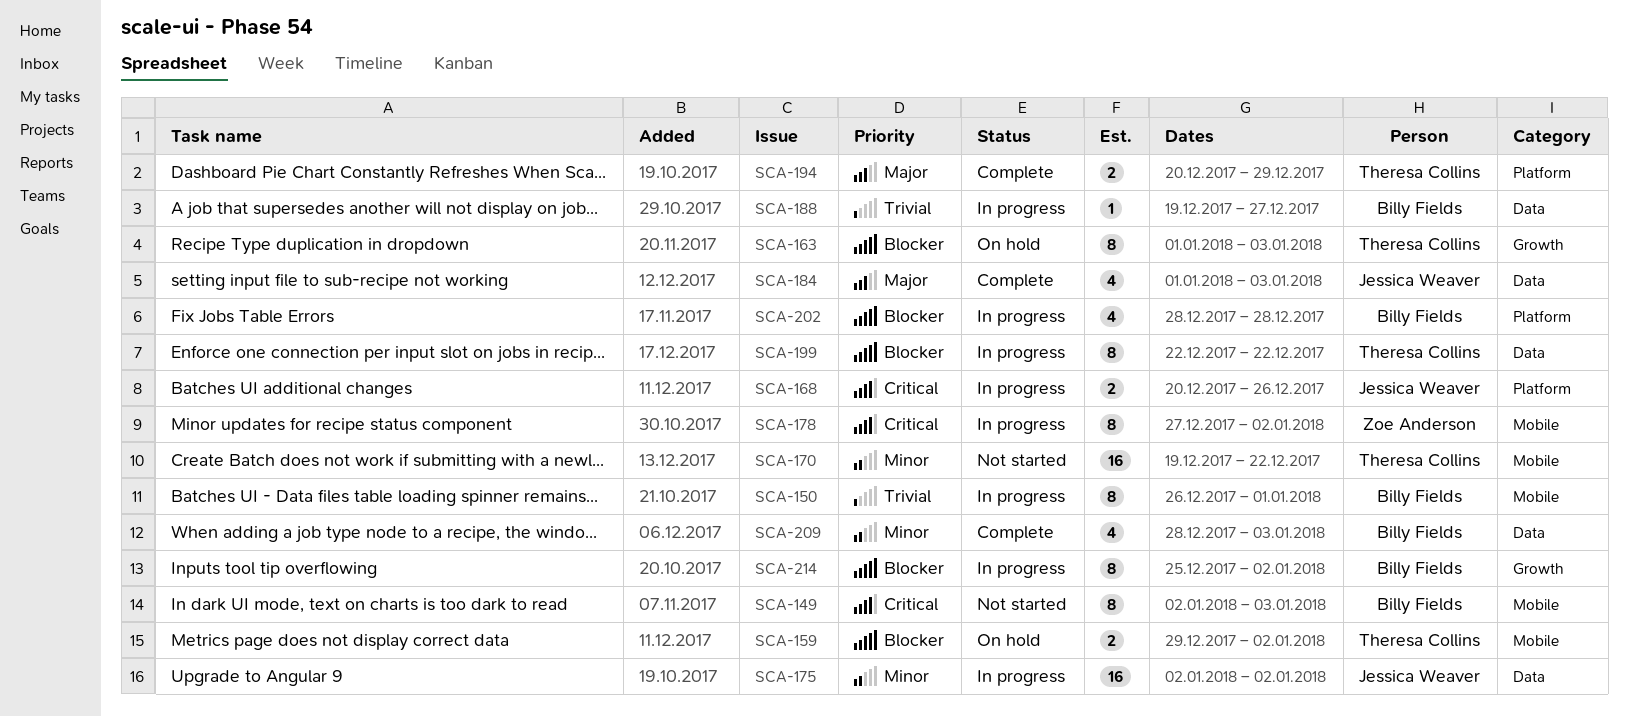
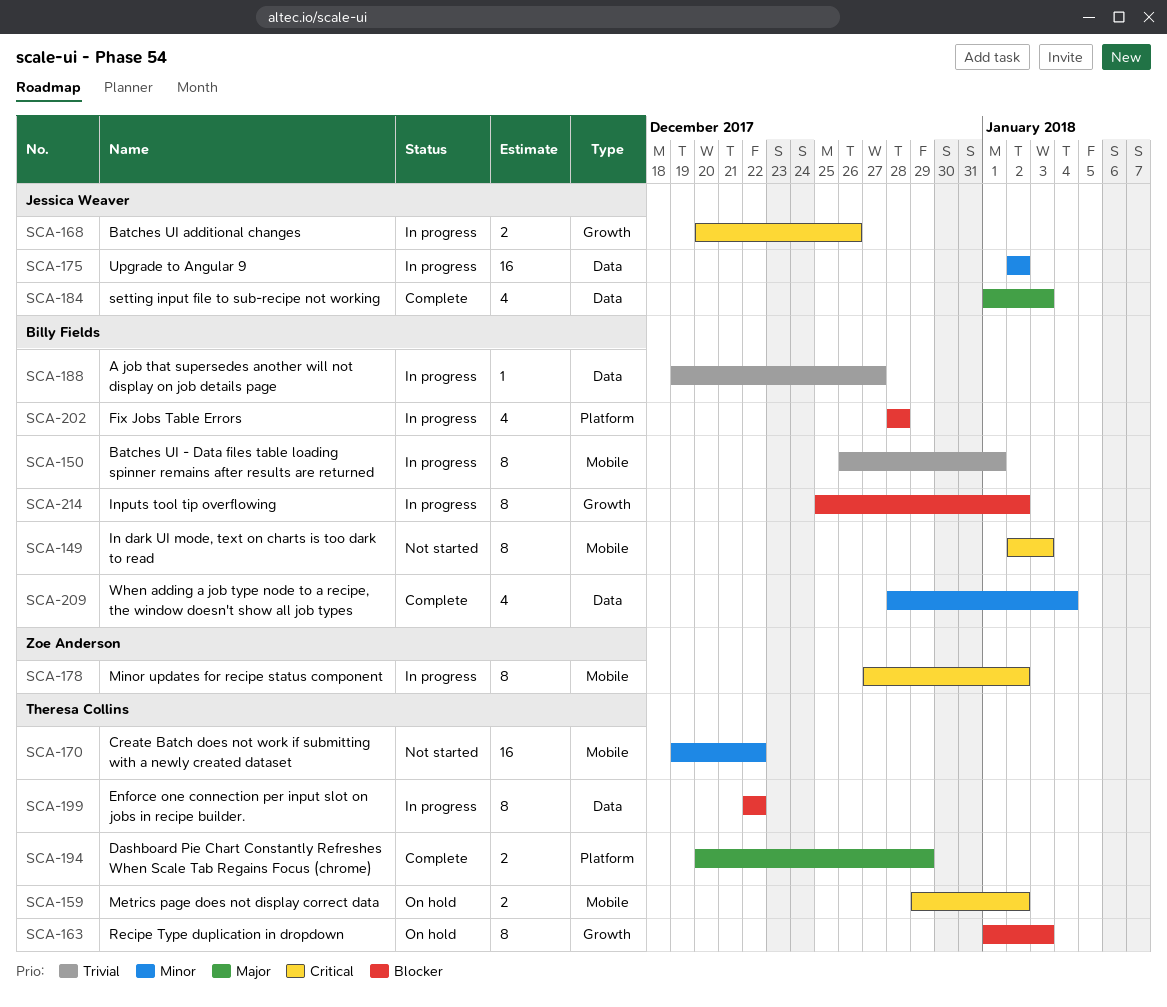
SCA-159, priority: Blocker -> Critical
SCA-168, label: Platform -> Growth
SCA-209, due: Jan 3 -> Jan 4

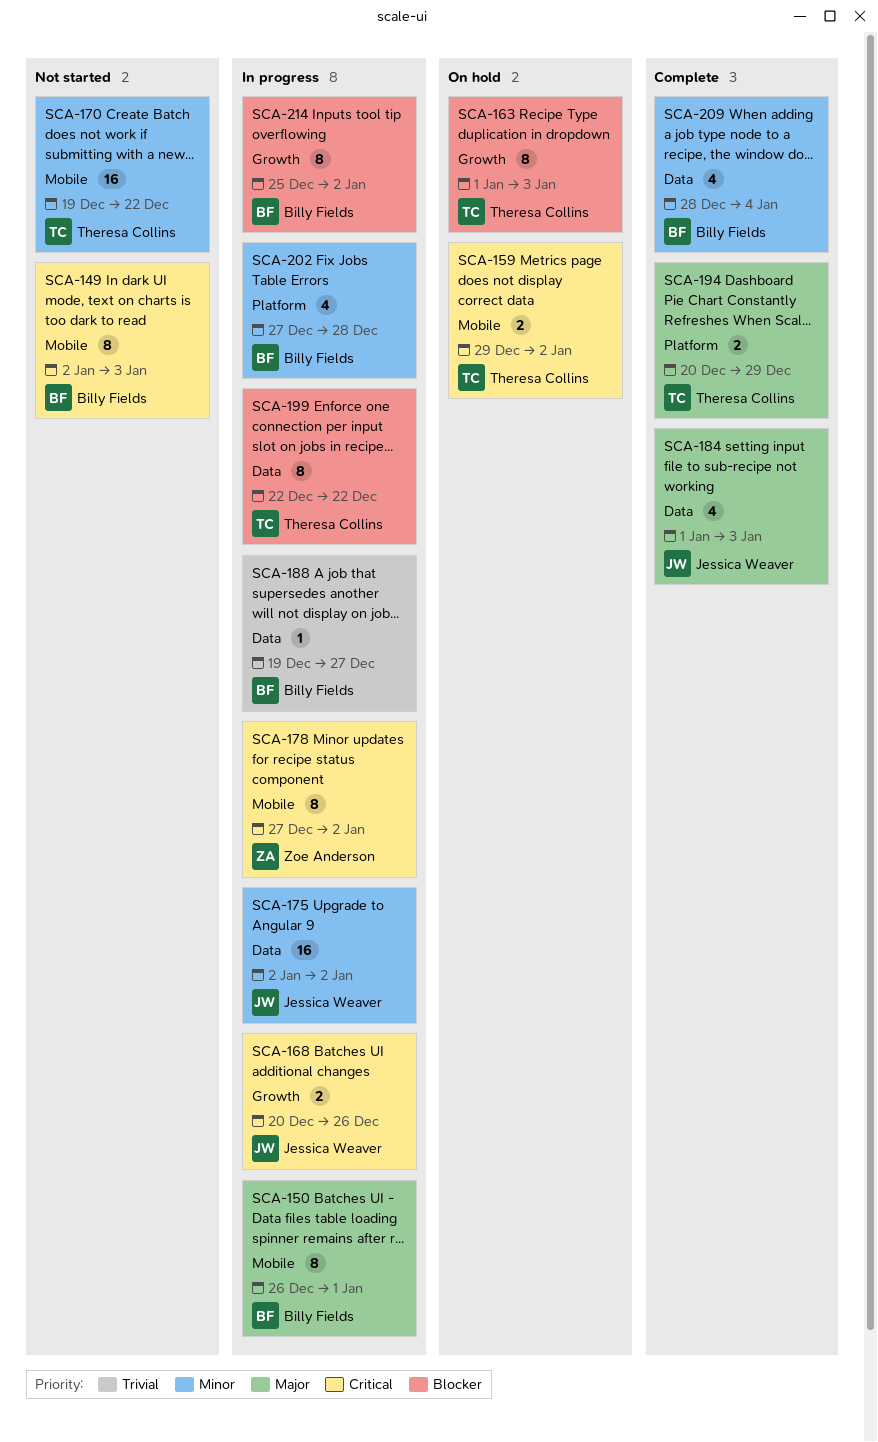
SCA-150, priority: Trivial -> Major
SCA-202, priority: Blocker -> Minor
SCA-202, start: Dec 28 -> Dec 27

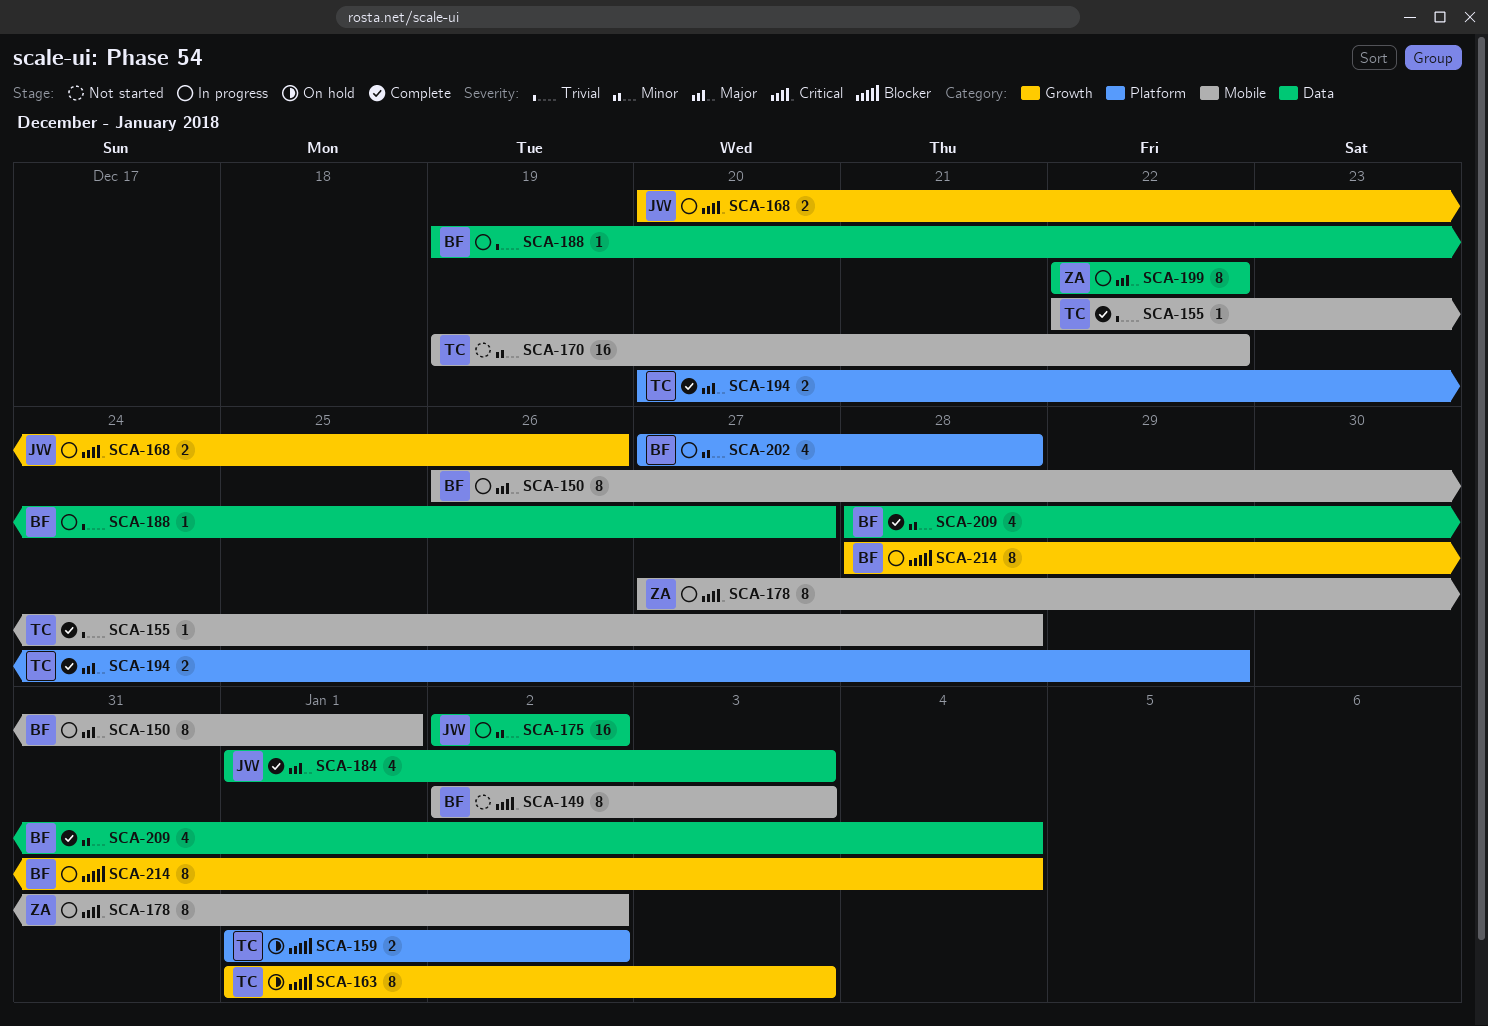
SCA-155: none -> present
SCA-159, priority: Critical -> Blocker
SCA-159, label: Mobile -> Platform
SCA-159, start: Dec 29 -> Jan 1
SCA-199, owner: Theresa Collins -> Zoe Anderson
SCA-199, priority: Blocker -> Major
SCA-214, start: Dec 25 -> Dec 28
SCA-214, due: Jan 2 -> Jan 4

